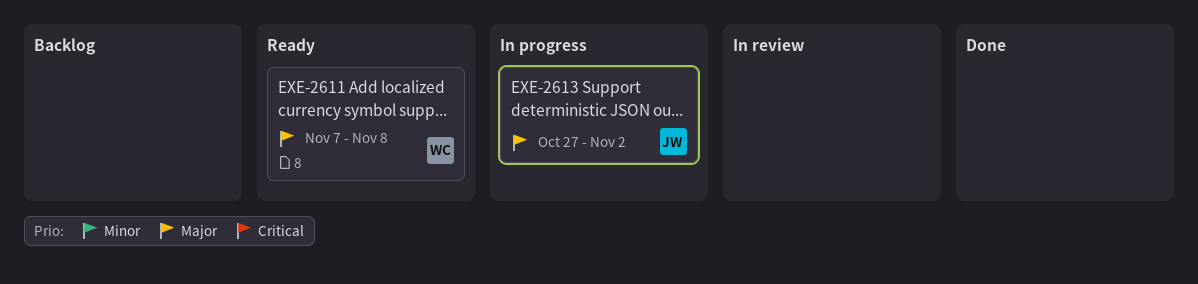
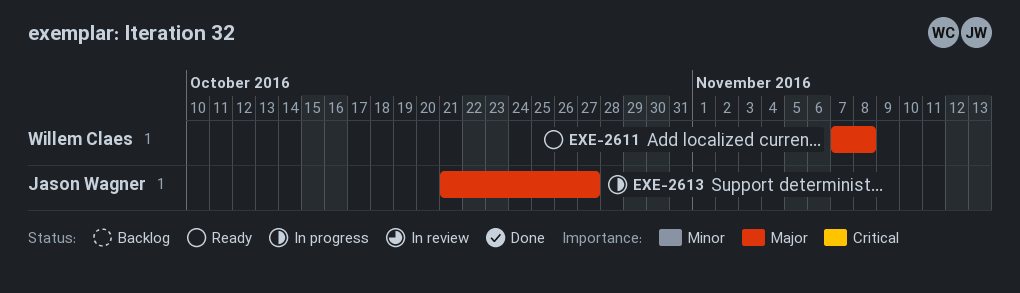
EXE-2613, start: Oct 27 -> Oct 21
EXE-2613, due: Nov 2 -> Oct 27

